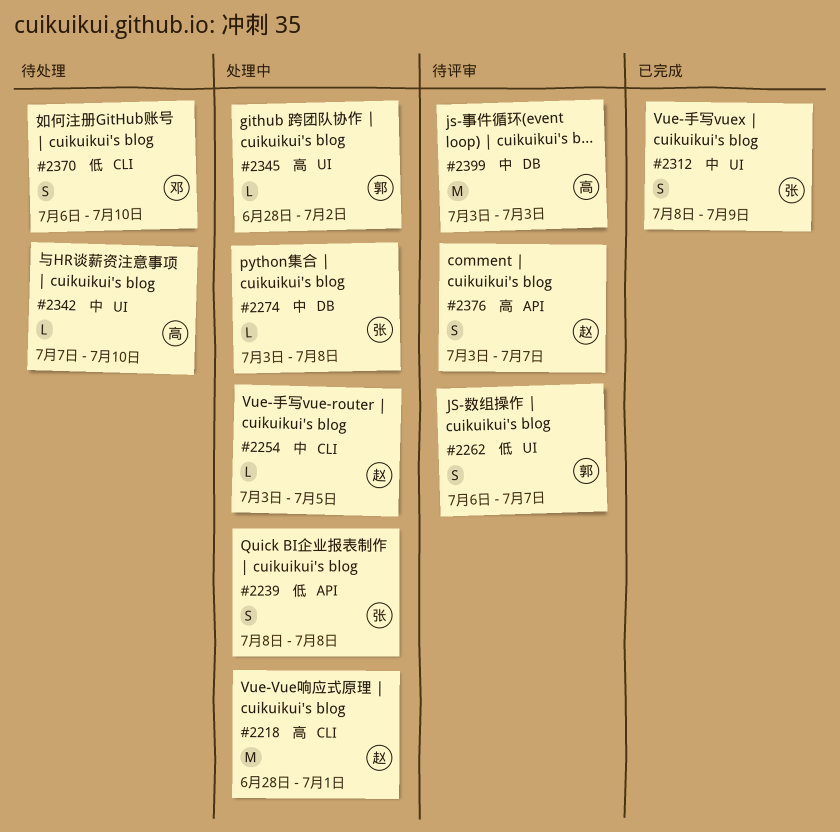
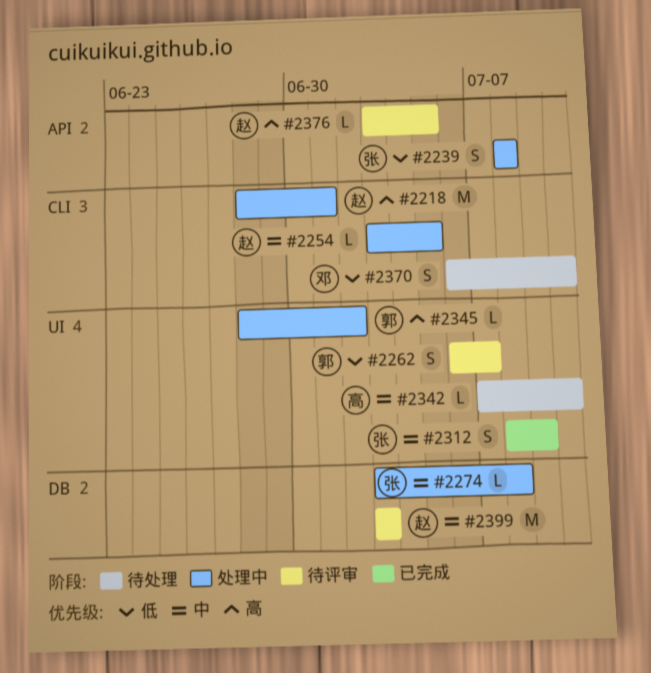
#2376, estimate: S -> L
#2376, due: Jul 7 -> Jul 5
#2399, owner: 高 -> 赵

